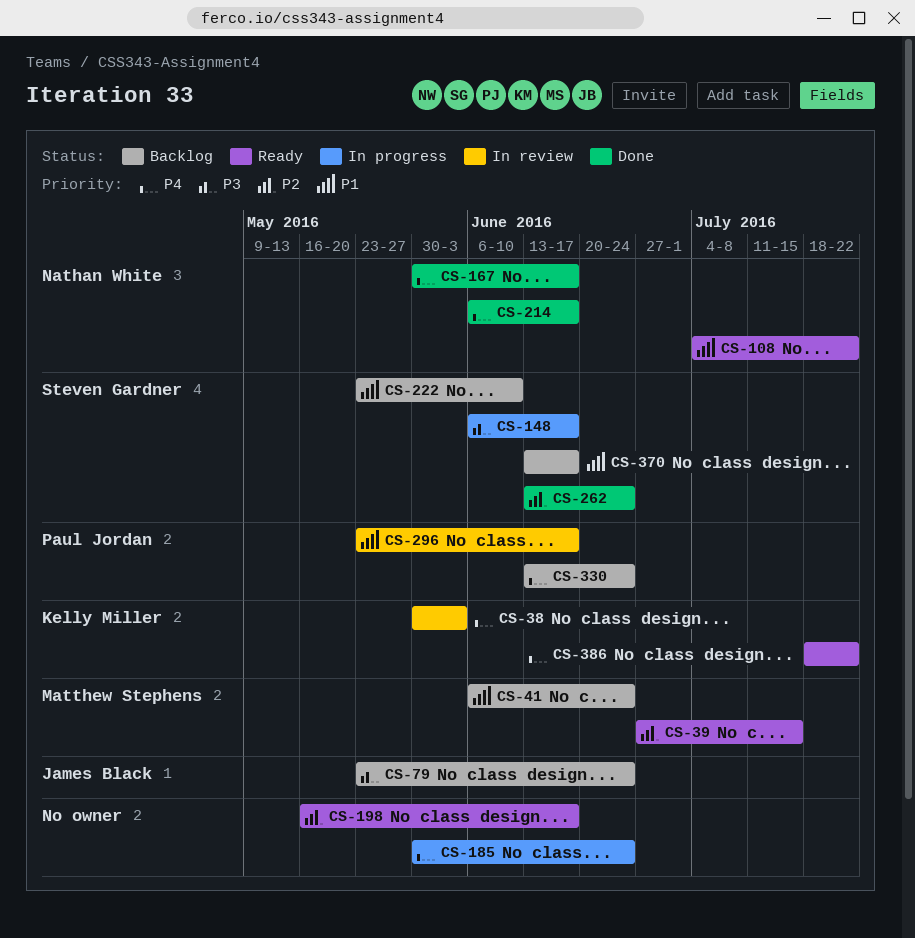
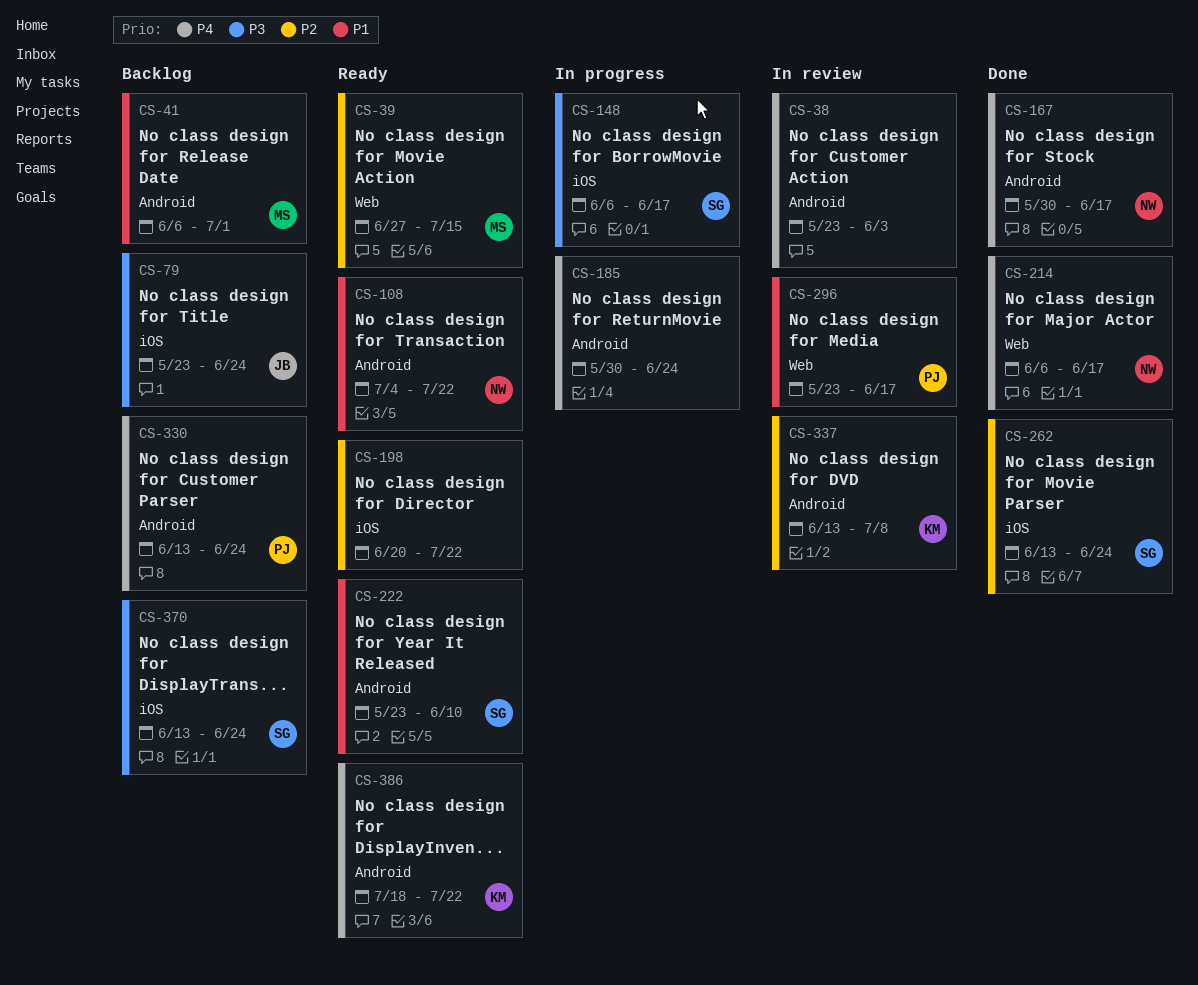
CS-38, owner: Kelly Miller -> none
CS-38, start: May 30 -> May 23
CS-41, due: Jun 24 -> Jul 1
CS-198, start: May 16 -> Jun 20
CS-198, due: Jun 17 -> Jul 22
CS-222, status: Backlog -> Ready
CS-337: none -> present
CS-370, priority: P1 -> P3
CS-370, due: Jun 17 -> Jun 24

